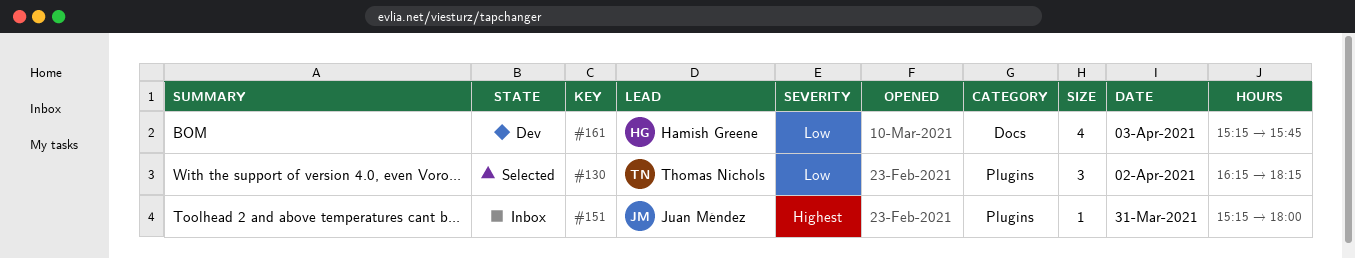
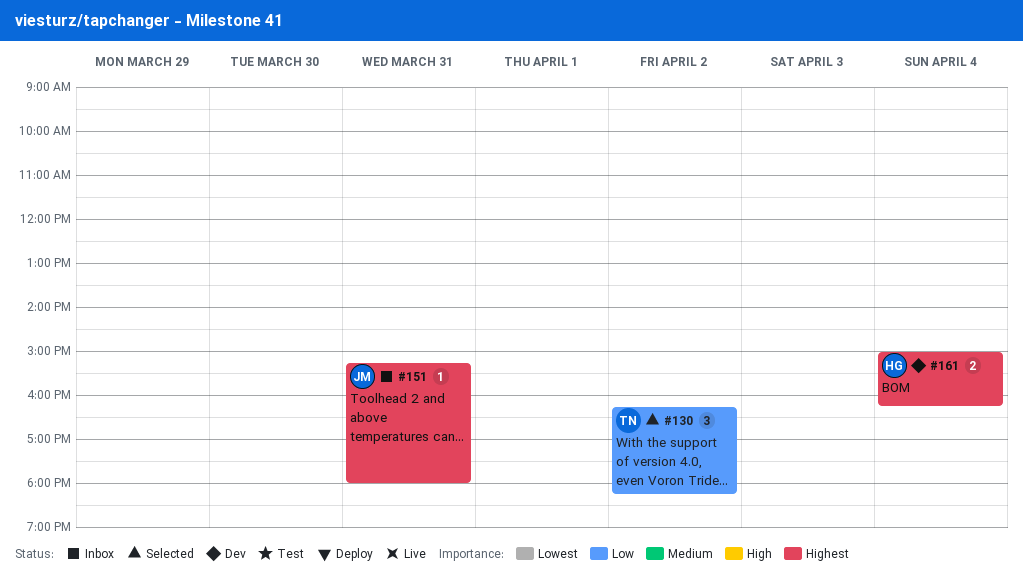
#161, priority: Low -> Highest
#161, estimate: 4 -> 2
#161, day: Apr 3 -> Apr 4
#161, begins: 15:15 -> 15:00
#161, ends: 15:45 -> 16:15

